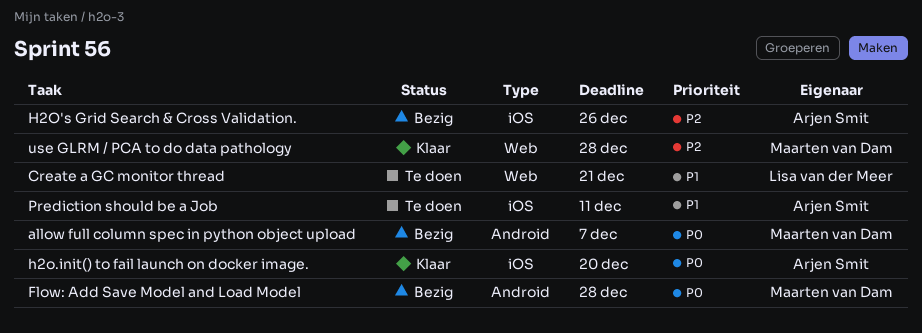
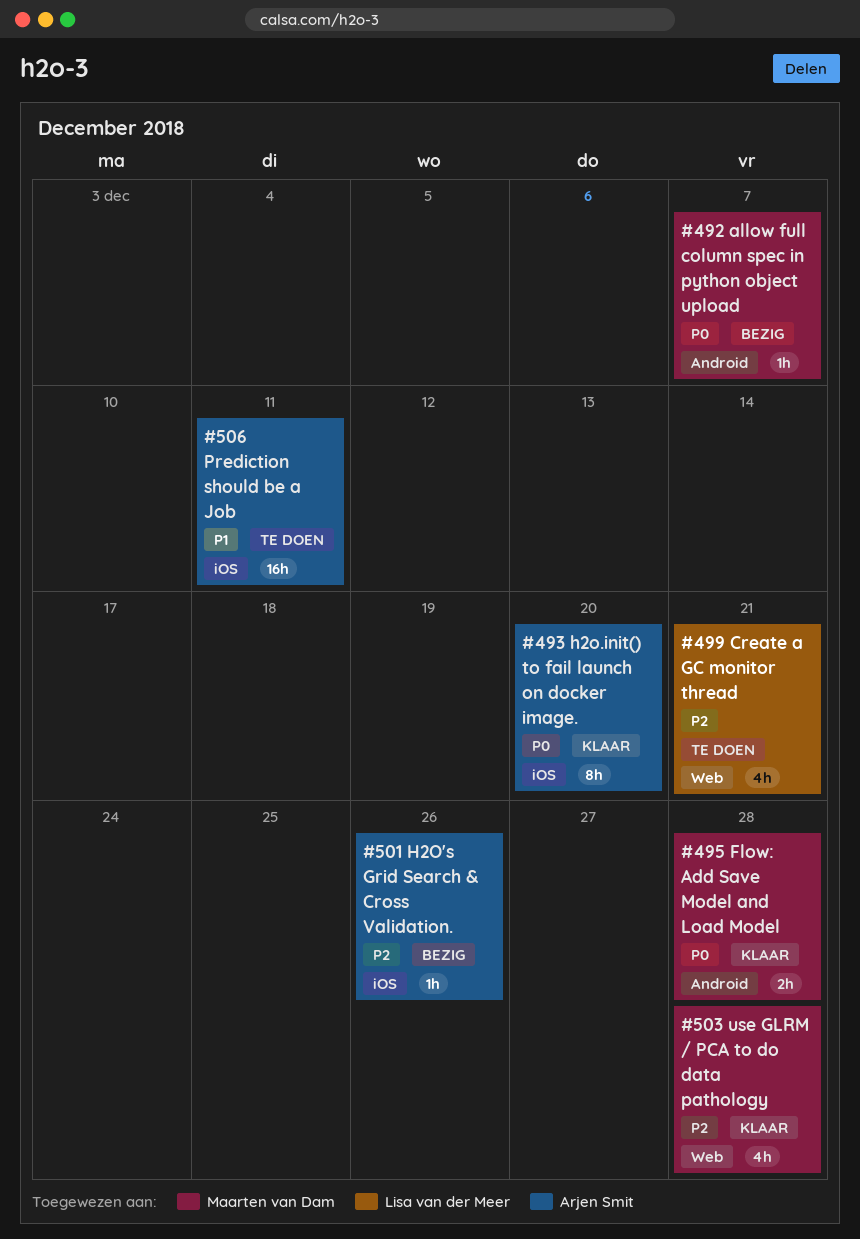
Create a GC monitor thread, priority: P1 -> P2
Flow: Add Save Model and Load Model, status: Bezig -> Klaar

